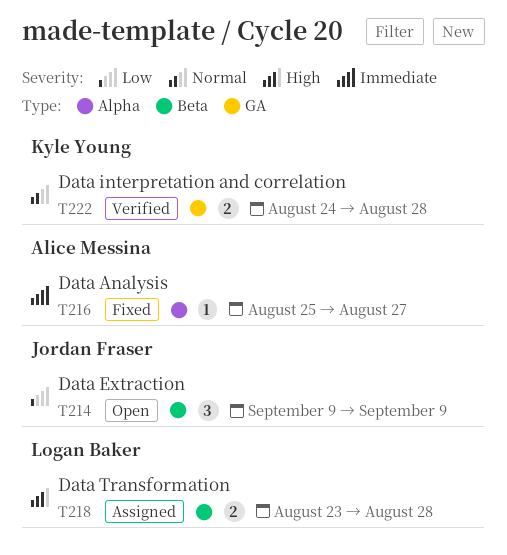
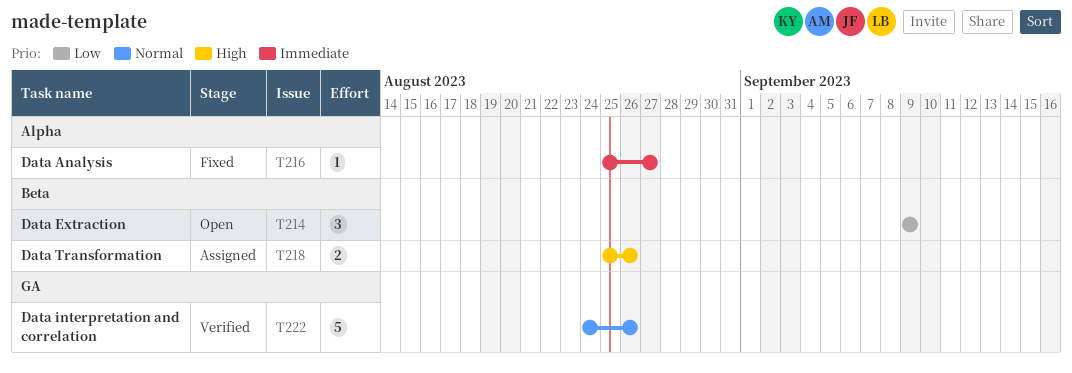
T218, start: Aug 23 -> Aug 25
T218, due: Aug 28 -> Aug 26
T222, estimate: 2 -> 5
T222, due: Aug 28 -> Aug 26

